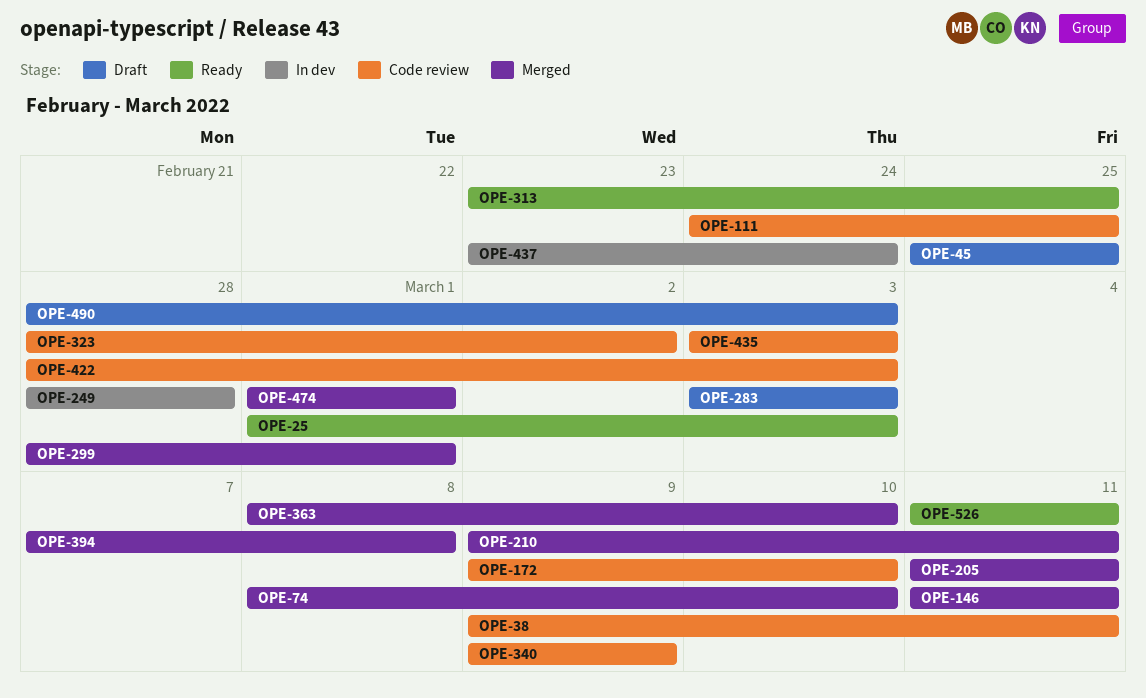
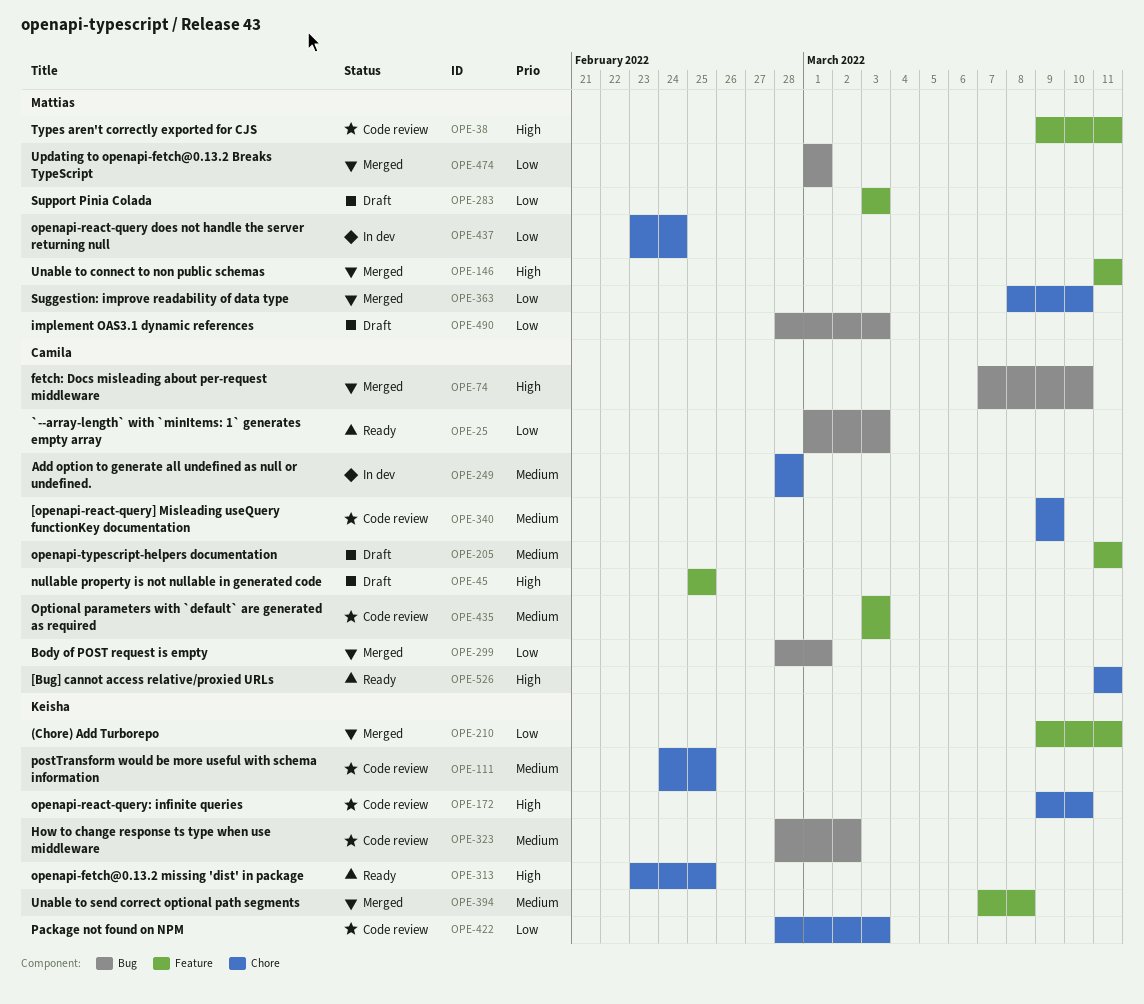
OPE-74, start: Mar 8 -> Mar 7
OPE-205, status: Merged -> Draft

